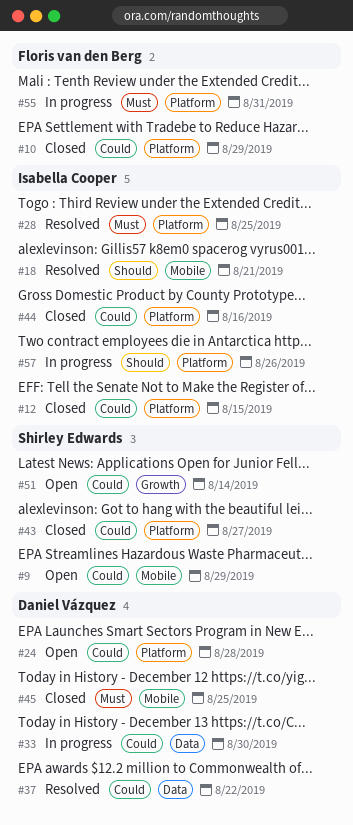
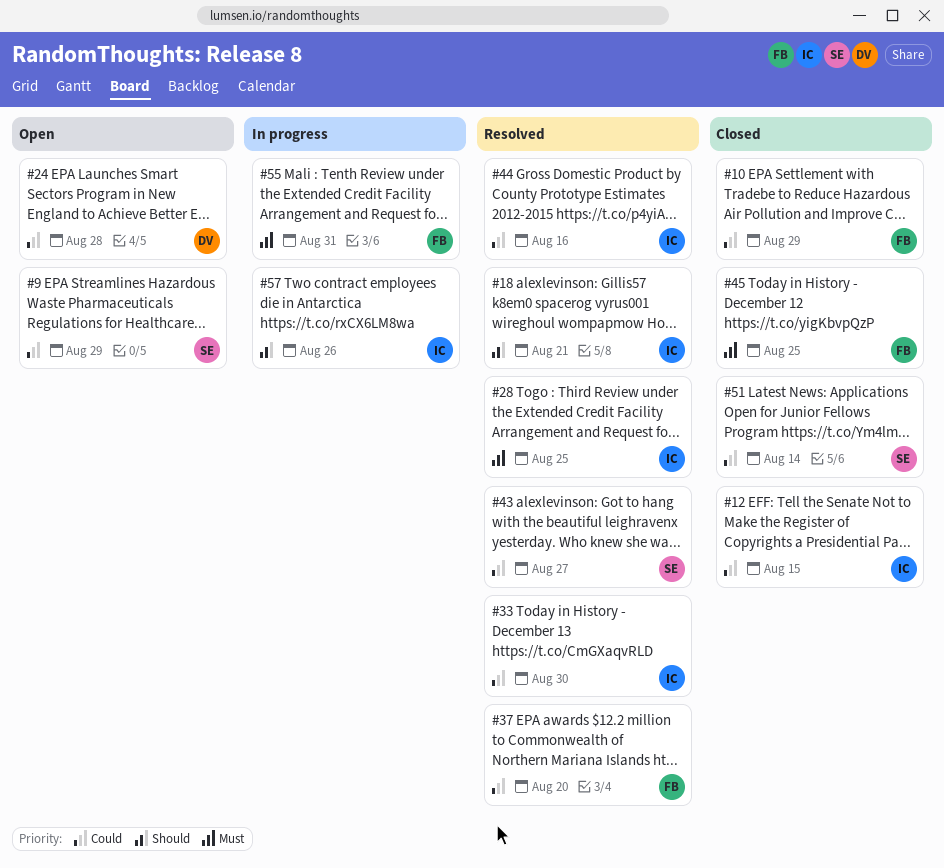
#33, status: In progress -> Resolved
#33, owner: Daniel Vázquez -> Isabella Cooper
#37, owner: Daniel Vázquez -> Floris van den Berg
#37, due: Aug 22 -> Aug 20
#43, status: Closed -> Resolved
#44, status: Closed -> Resolved
#45, owner: Daniel Vázquez -> Floris van den Berg
#51, status: Open -> Closed

